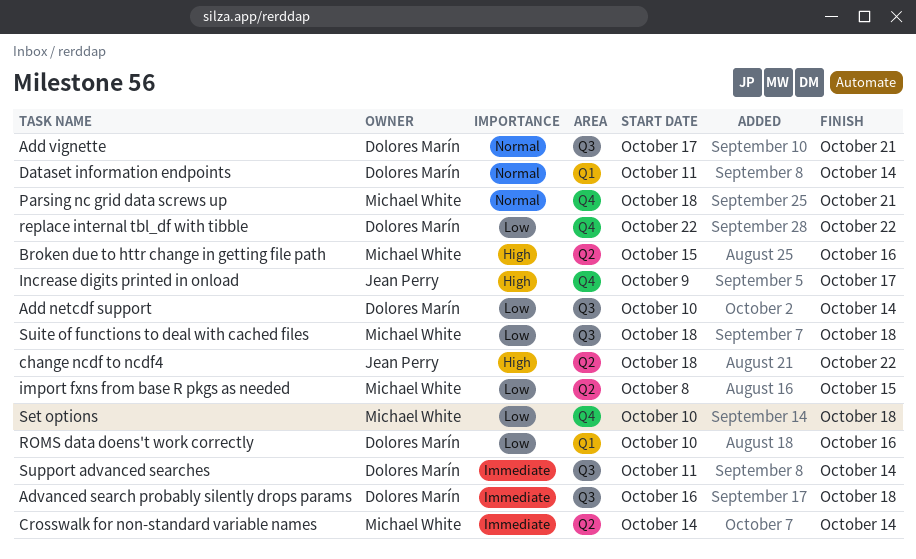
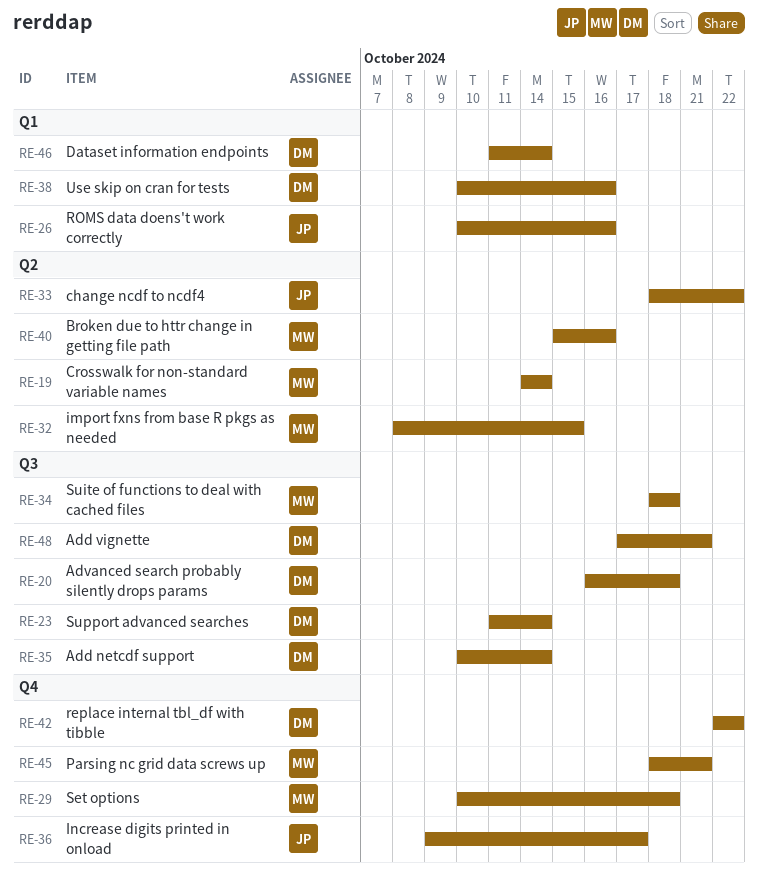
ROMS data doens't work correctly, owner: Dolores Marín -> Jean Perry
Use skip on cran for tests: none -> present

